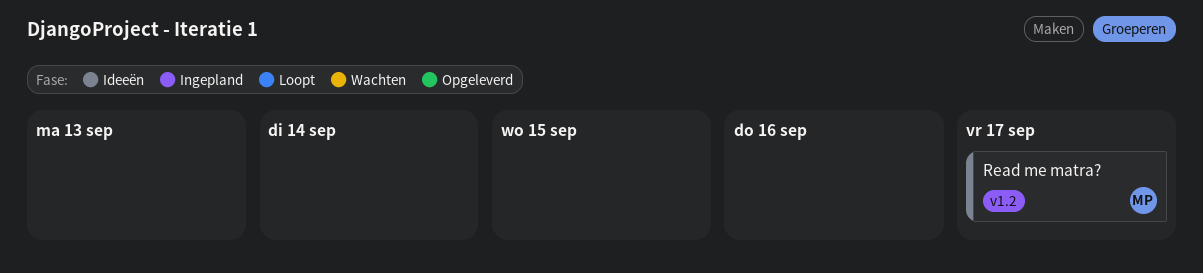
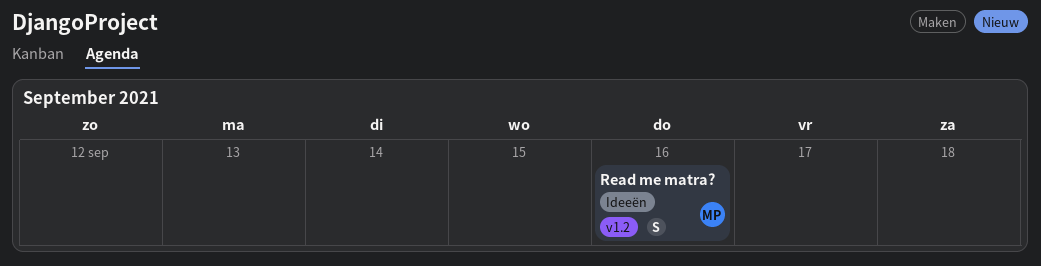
Read me matra?, due: Sep 17 -> Sep 16

